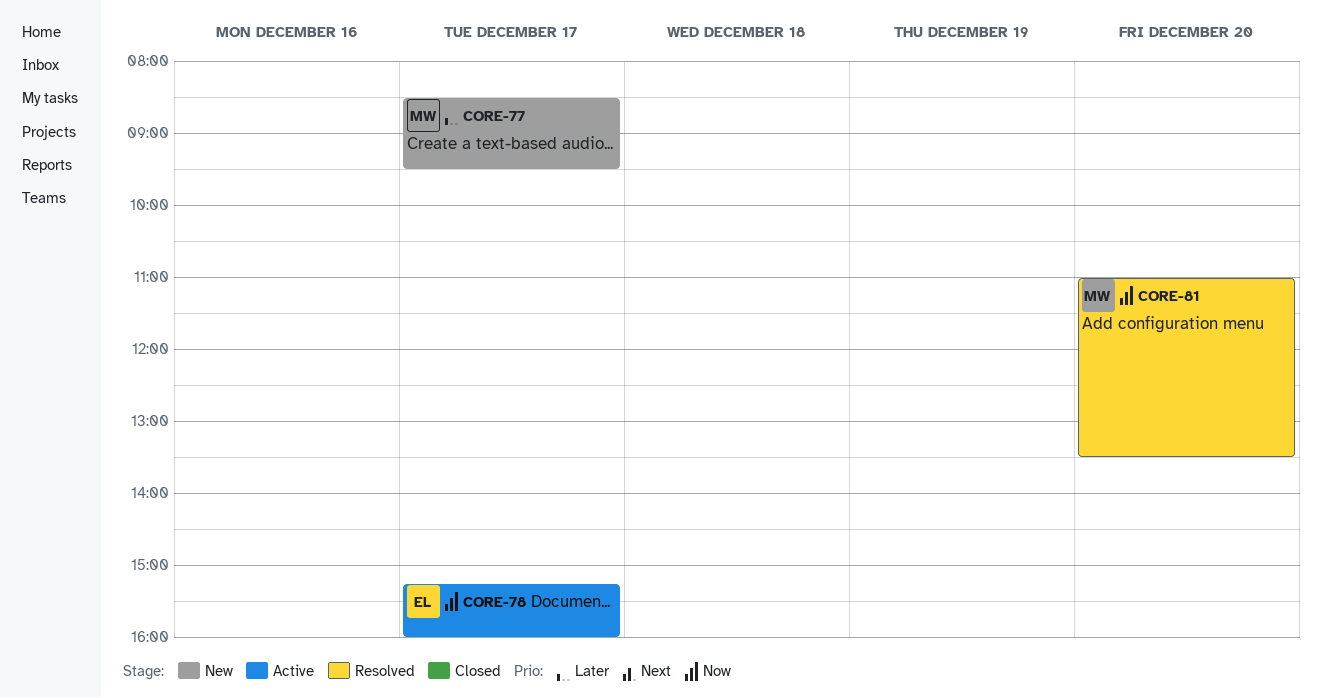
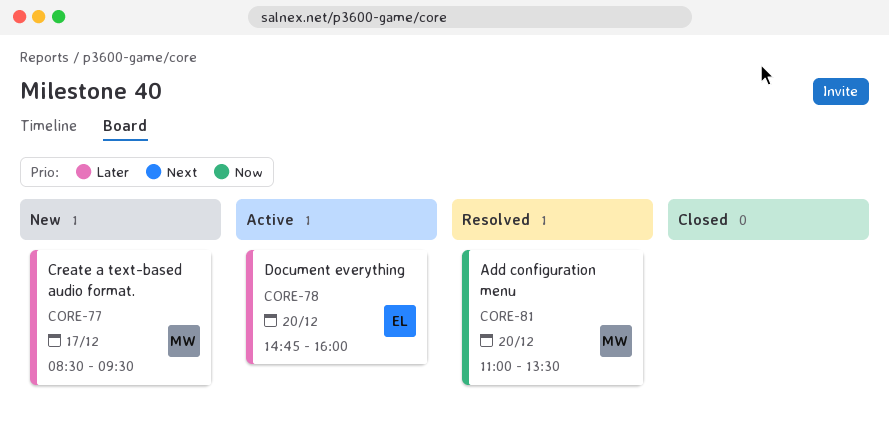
CORE-78, priority: Now -> Later
CORE-78, day: Dec 17 -> Dec 20
CORE-78, begins: 15:15 -> 14:45

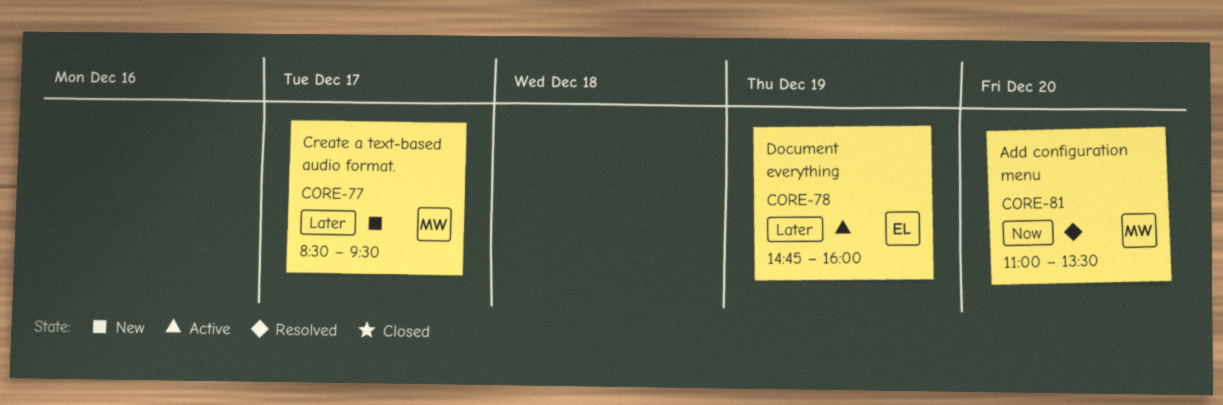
CORE-78, day: Dec 20 -> Dec 19

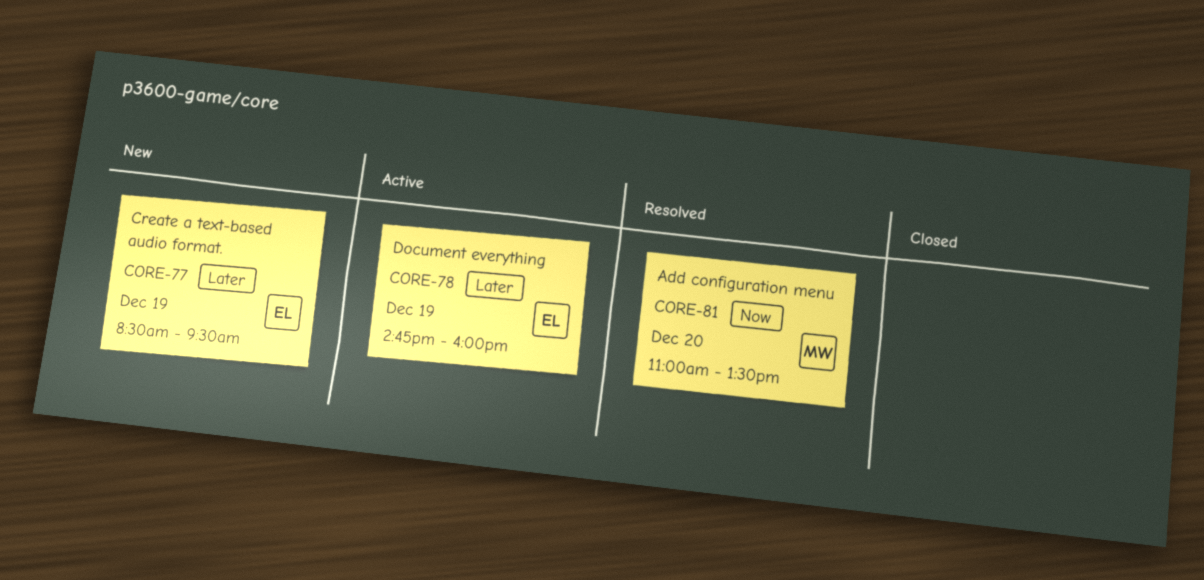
CORE-77, owner: MW -> EL
CORE-77, day: Dec 17 -> Dec 19

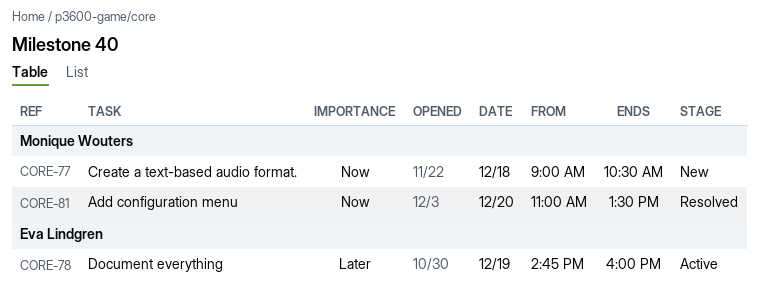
CORE-77, owner: Eva Lindgren -> Monique Wouters
CORE-77, priority: Later -> Now
CORE-77, day: Dec 19 -> Dec 18
CORE-77, begins: 08:30 -> 09:00
CORE-77, ends: 09:30 -> 10:30

